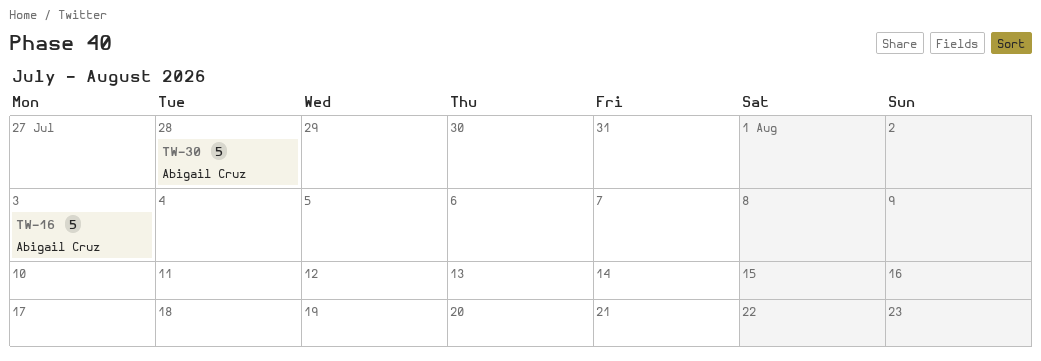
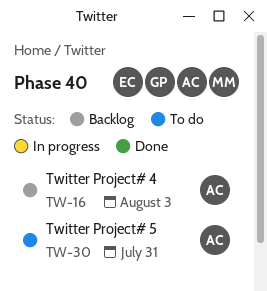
TW-30, due: Jul 28 -> Jul 31

